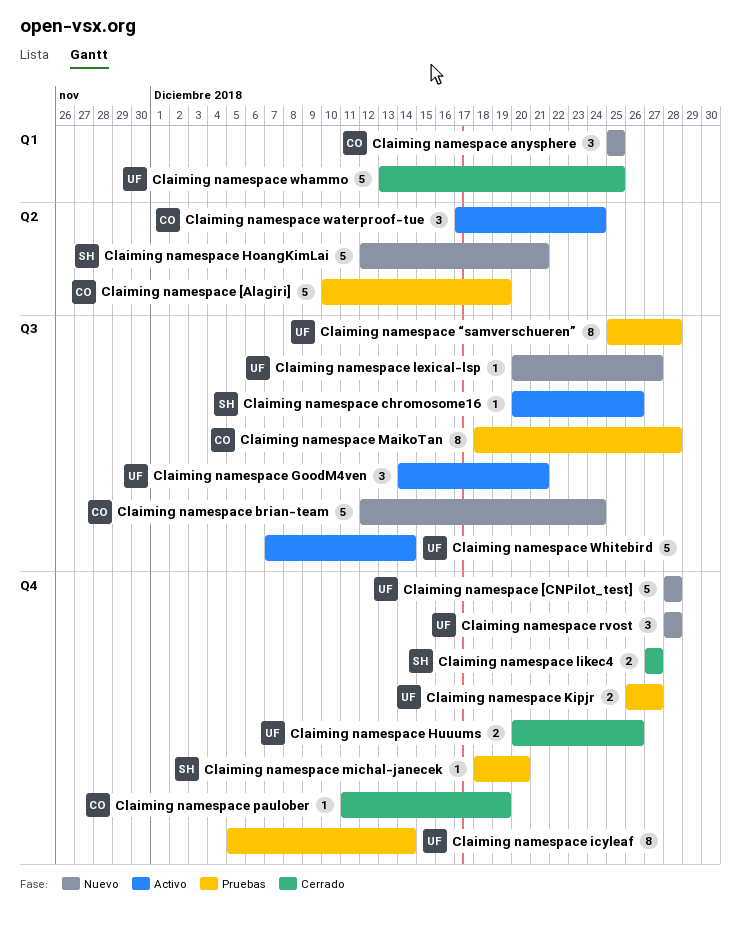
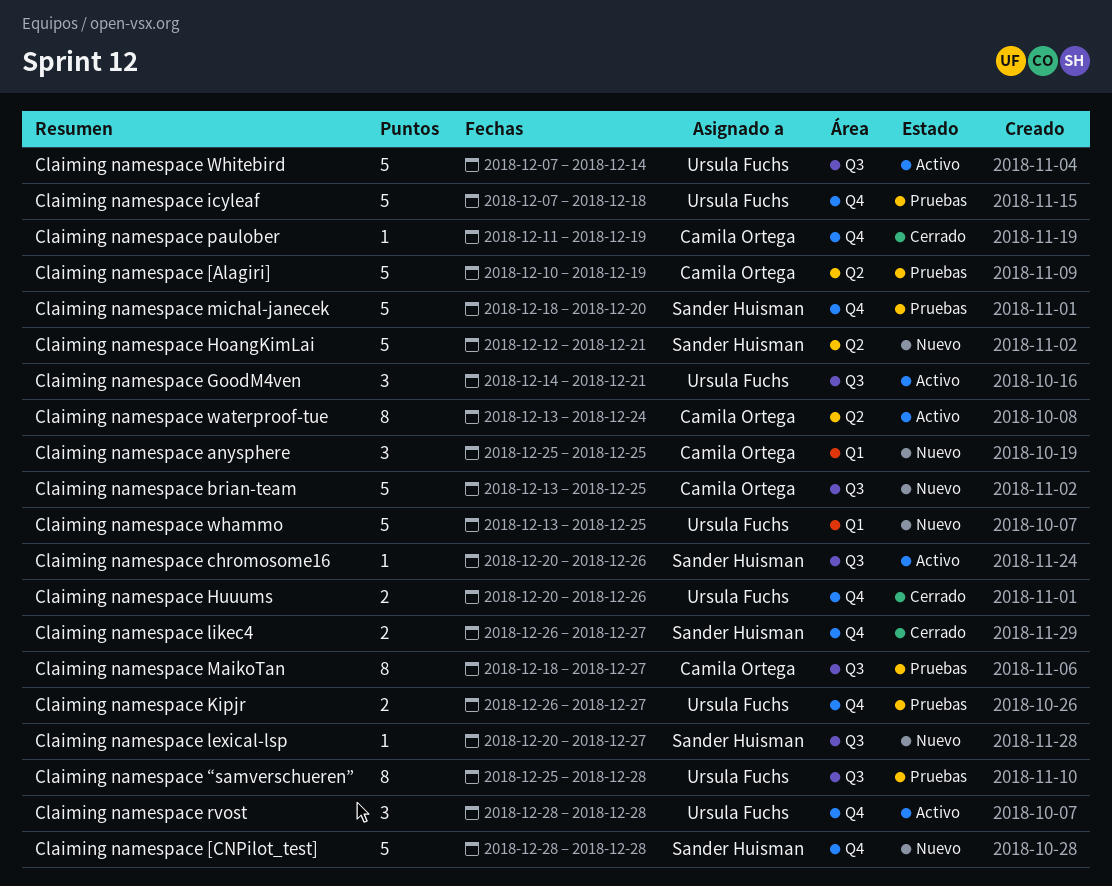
Claiming namespace [CNPilot_test], owner: Ursula Fuchs -> Sander Huisman
Claiming namespace brian-team, start: Dec 12 -> Dec 13
Claiming namespace brian-team, due: Dec 24 -> Dec 25
Claiming namespace icyleaf, estimate: 8 -> 5
Claiming namespace icyleaf, start: Dec 5 -> Dec 7
Claiming namespace icyleaf, due: Dec 14 -> Dec 18
Claiming namespace lexical-lsp, owner: Ursula Fuchs -> Sander Huisman
Claiming namespace likec4, start: Dec 27 -> Dec 26
Claiming namespace MaikoTan, due: Dec 28 -> Dec 27
Claiming namespace michal-janecek, estimate: 1 -> 5
Claiming namespace rvost, status: Nuevo -> Activo
Claiming namespace waterproof-tue, estimate: 3 -> 8
Claiming namespace waterproof-tue, start: Dec 17 -> Dec 13
Claiming namespace whammo, status: Cerrado -> Nuevo

